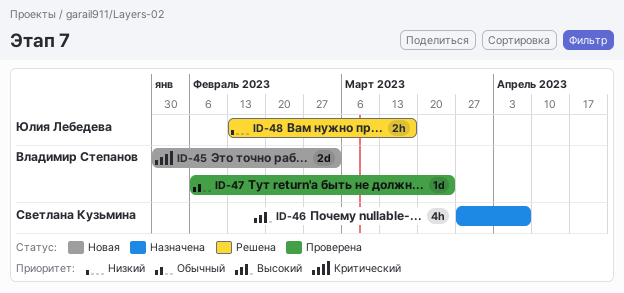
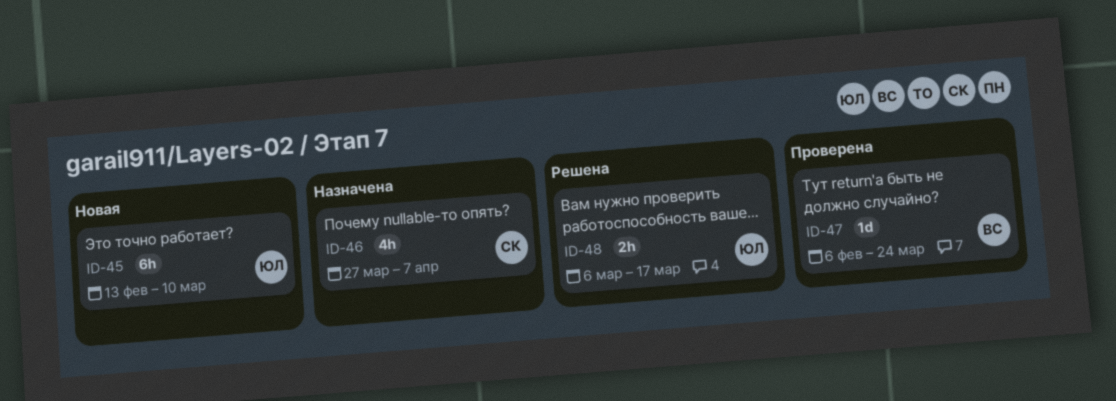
ID-45, owner: Владимир Степанов -> Юлия Лебедева
ID-45, estimate: 2d -> 6h
ID-45, start: Jan 30 -> Feb 13
ID-45, due: Mar 3 -> Mar 10
ID-48, start: Feb 13 -> Mar 6

